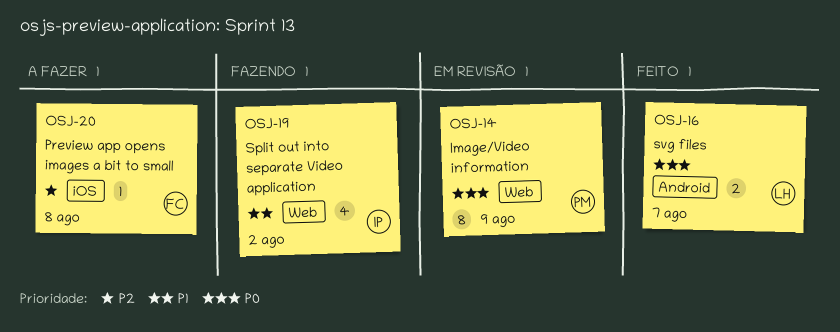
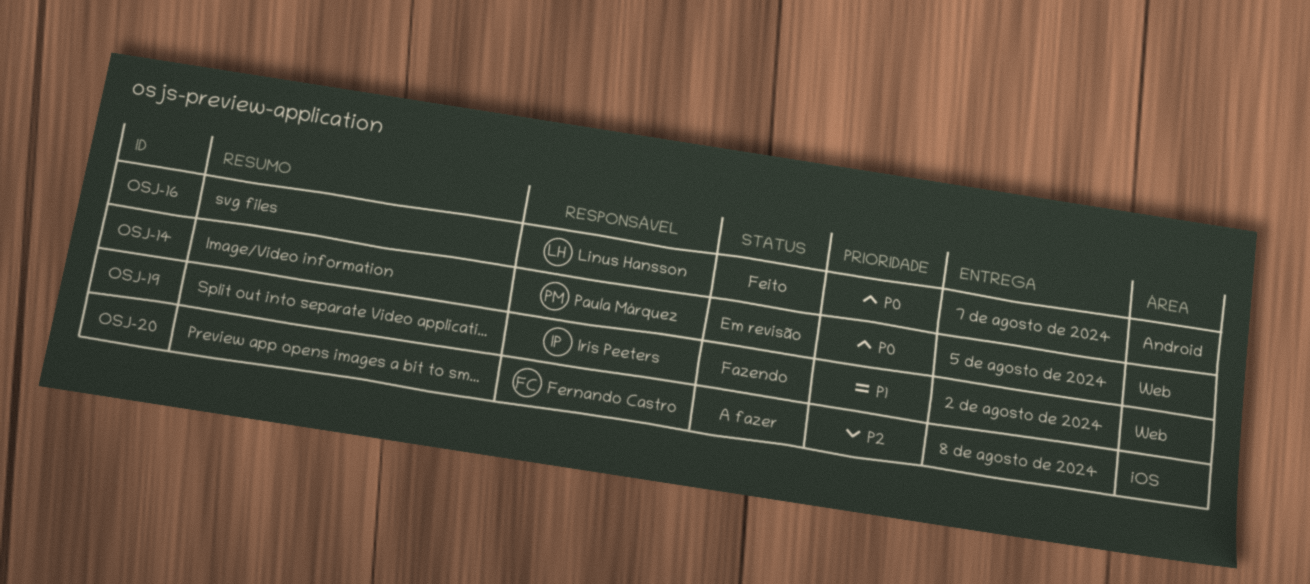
OSJ-14, due: Aug 9 -> Aug 5

